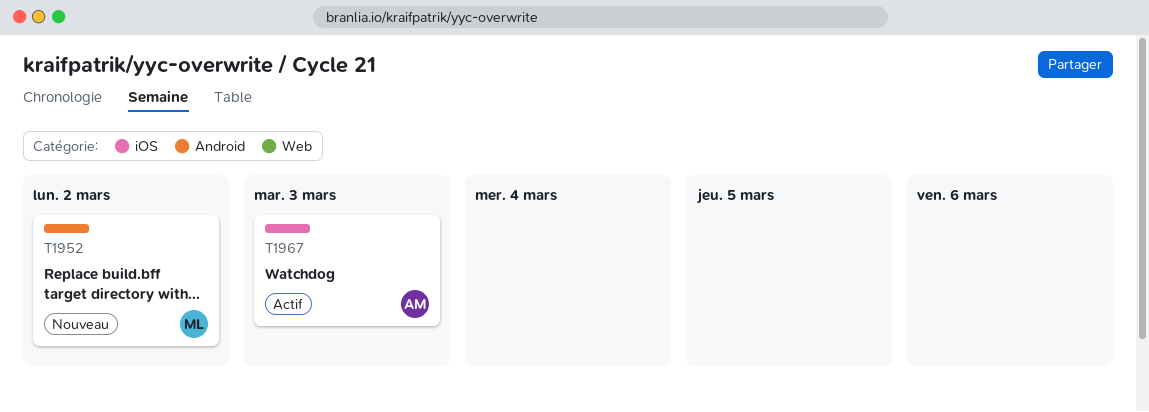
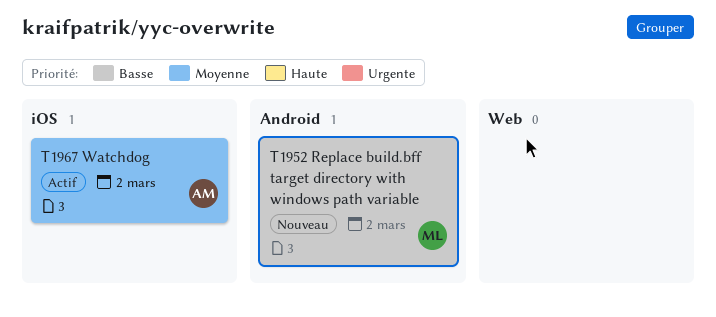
T1967, due: Mar 3 -> Mar 2

